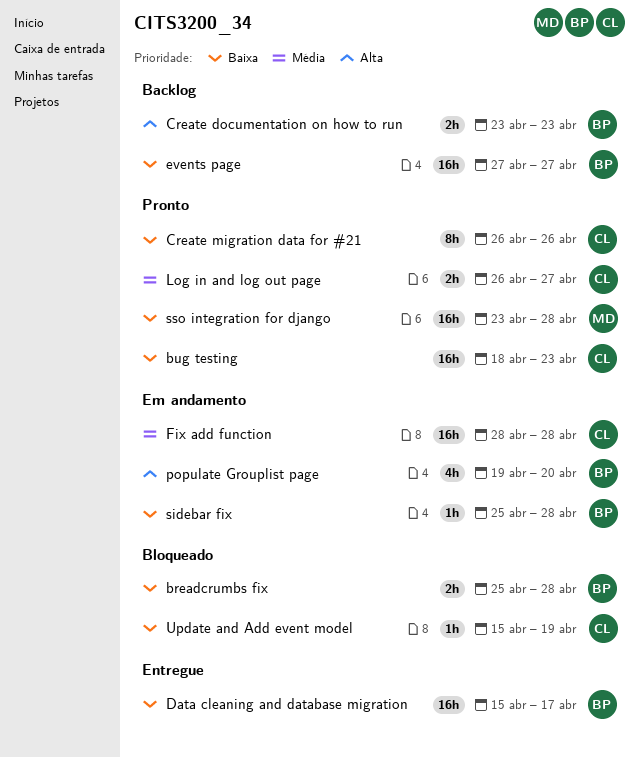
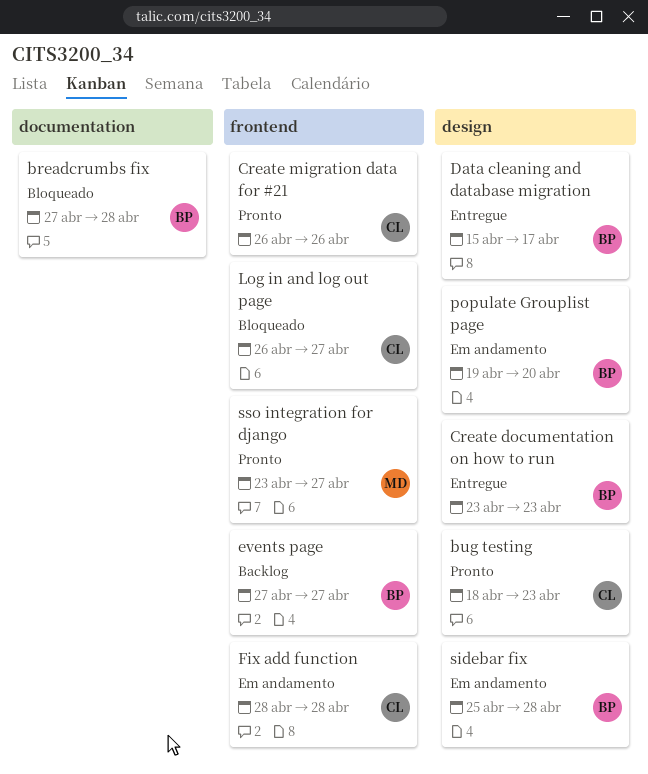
breadcrumbs fix, start: Apr 25 -> Apr 27
Create documentation on how to run, status: Backlog -> Entregue
Log in and log out page, status: Pronto -> Bloqueado
sso integration for django, due: Apr 28 -> Apr 27
Update and Add event model: present -> none

